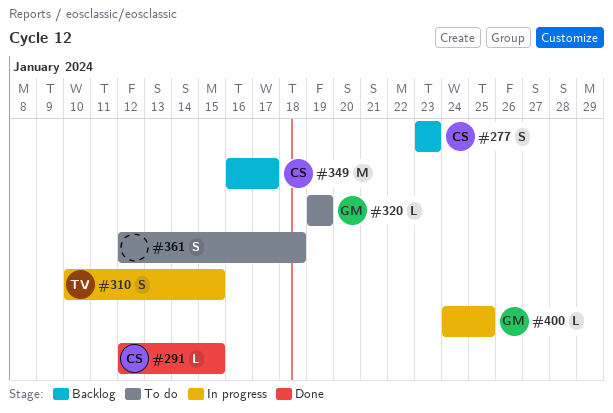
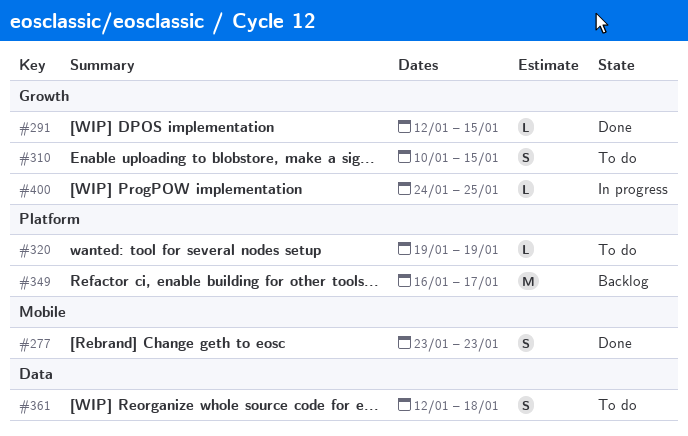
#277, status: Backlog -> Done
#310, status: In progress -> To do

